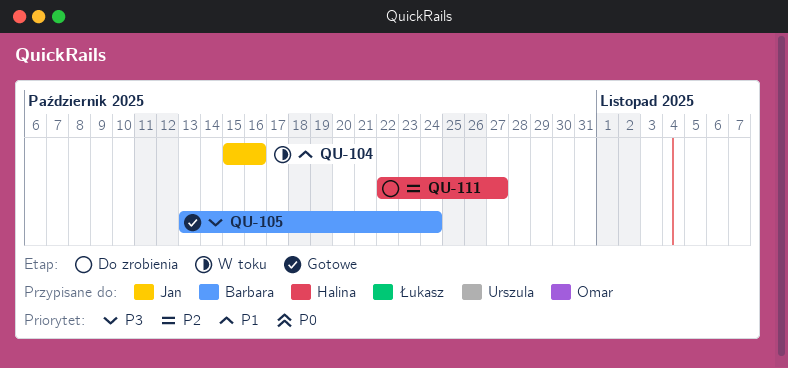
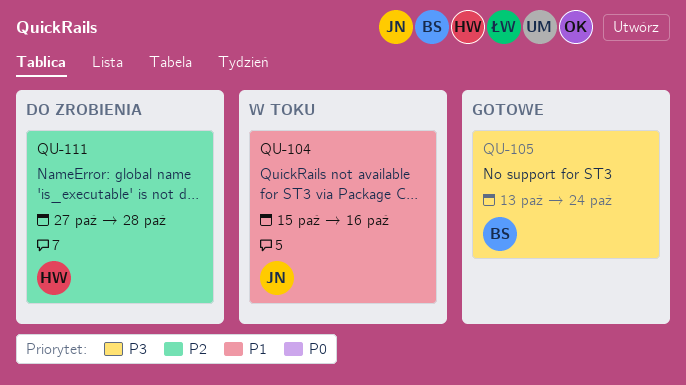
QU-111, start: Oct 22 -> Oct 27
QU-111, due: Oct 27 -> Oct 28

